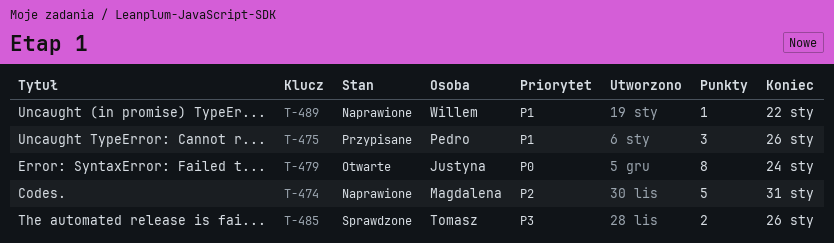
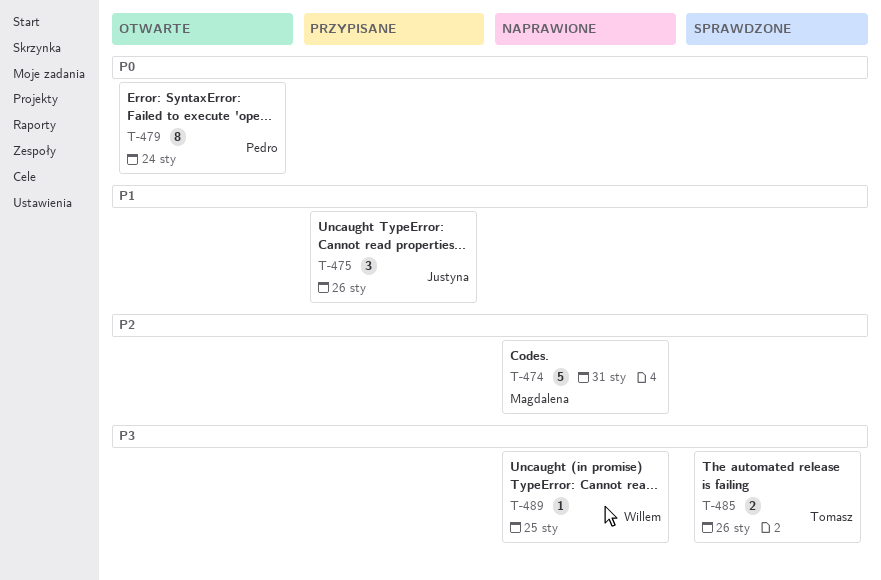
T-475, owner: Pedro -> Justyna
T-479, owner: Justyna -> Pedro
T-489, priority: P1 -> P3
T-489, due: Jan 22 -> Jan 25

